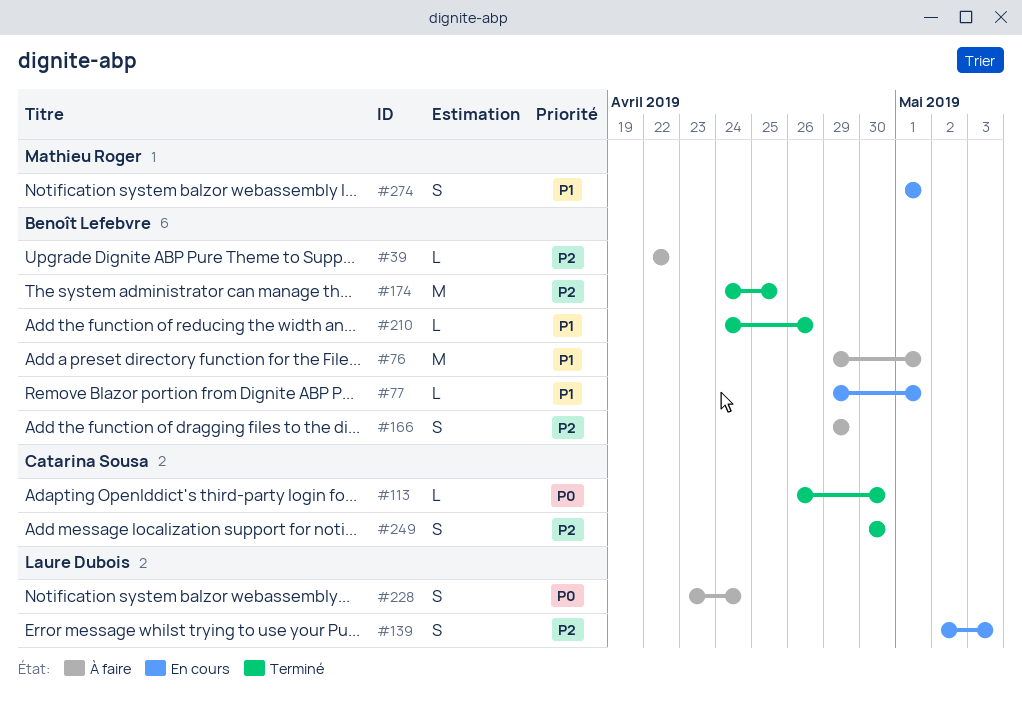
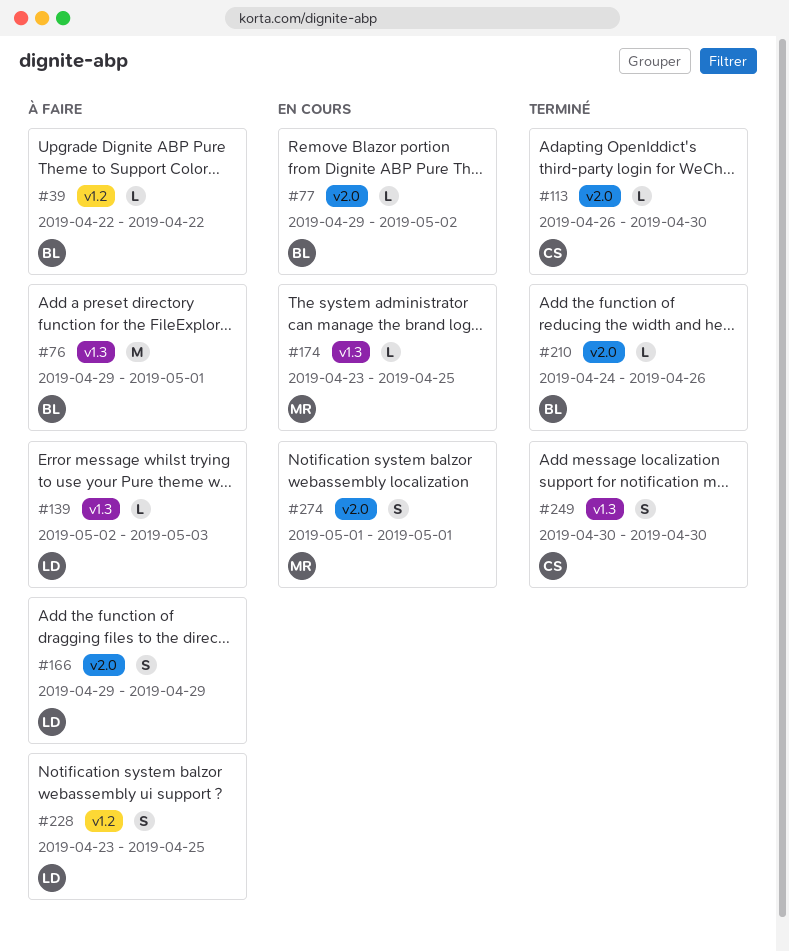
#77, due: May 1 -> May 2
#139, status: En cours -> À faire
#139, estimate: S -> L
#166, owner: Benoît Lefebvre -> Laure Dubois
#174, status: Terminé -> En cours
#174, owner: Benoît Lefebvre -> Mathieu Roger
#174, estimate: M -> L
#174, start: Apr 24 -> Apr 23
#228, due: Apr 24 -> Apr 25

